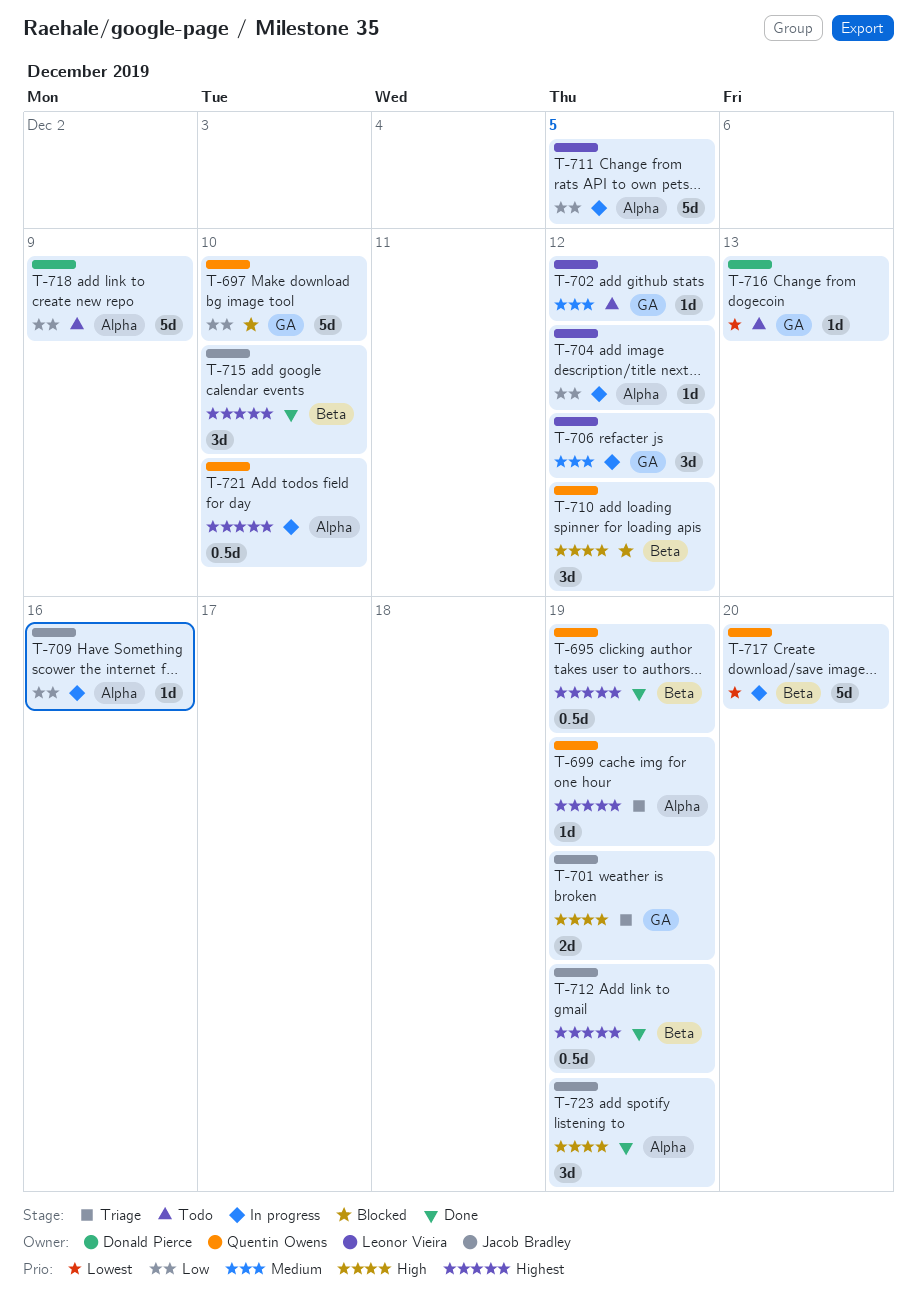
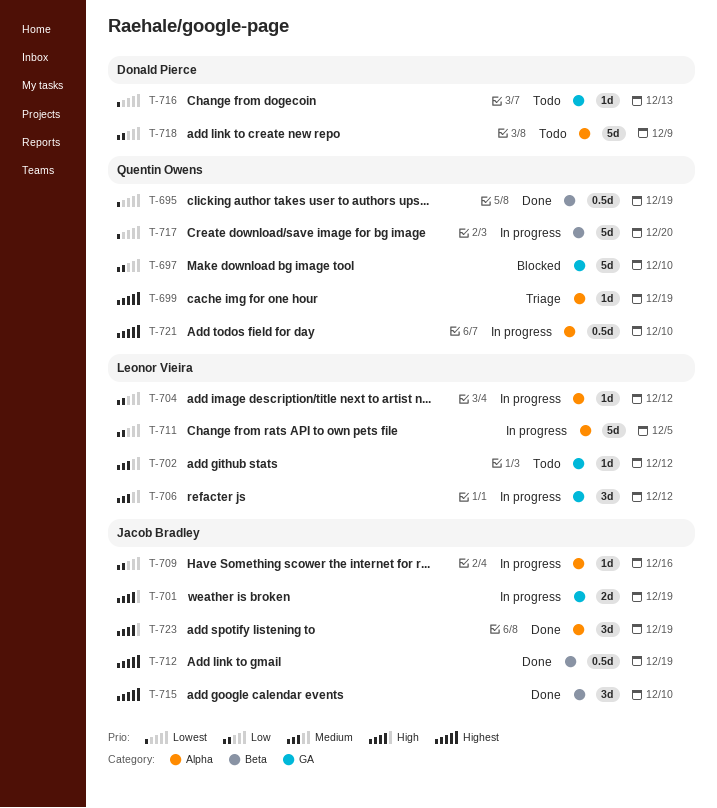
T-695, priority: Highest -> Lowest
T-701, status: Triage -> In progress
T-710: present -> none

